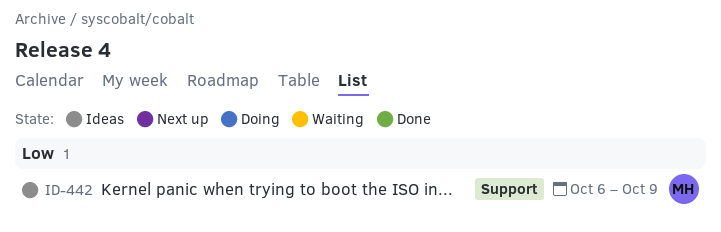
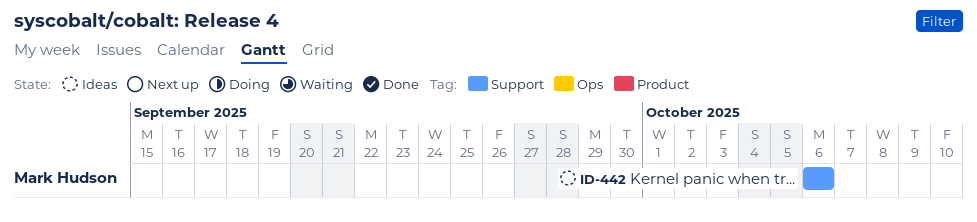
ID-442, due: Oct 9 -> Oct 6

